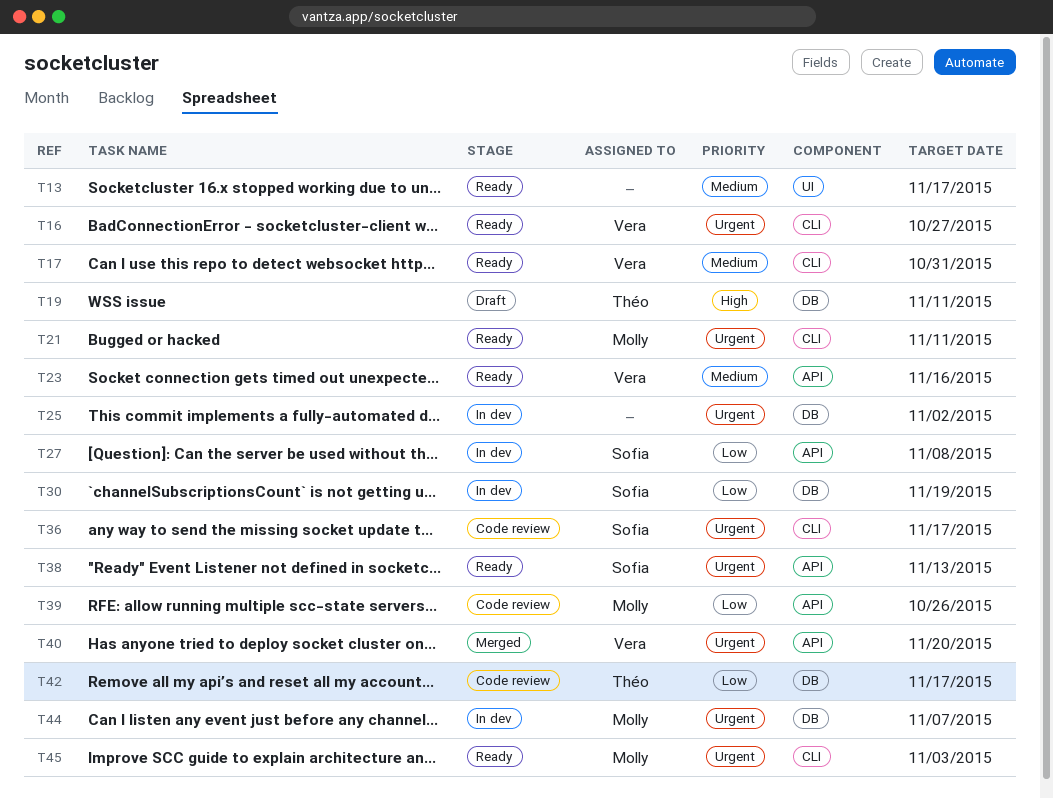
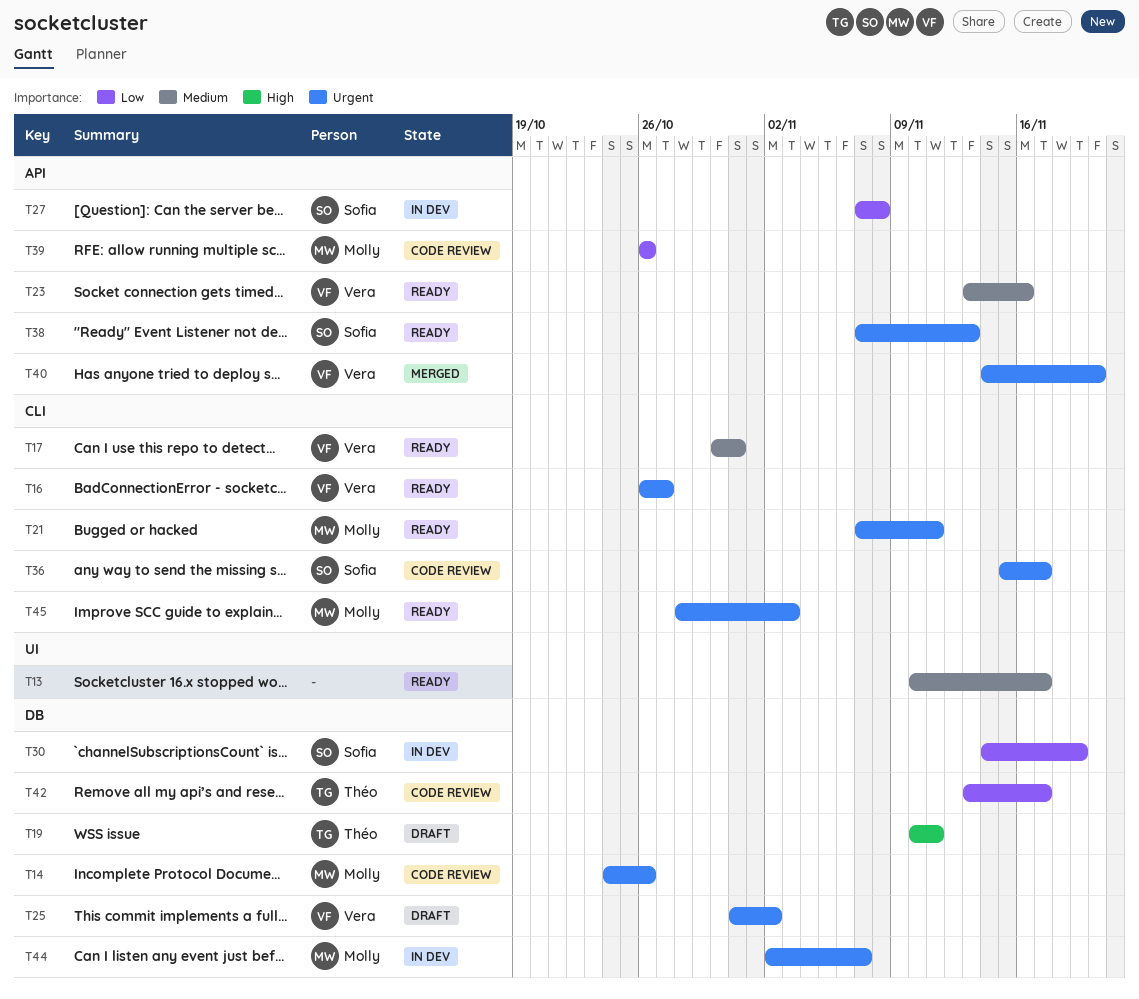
T14: none -> present
T25, status: In dev -> Draft
T25, owner: none -> Vera

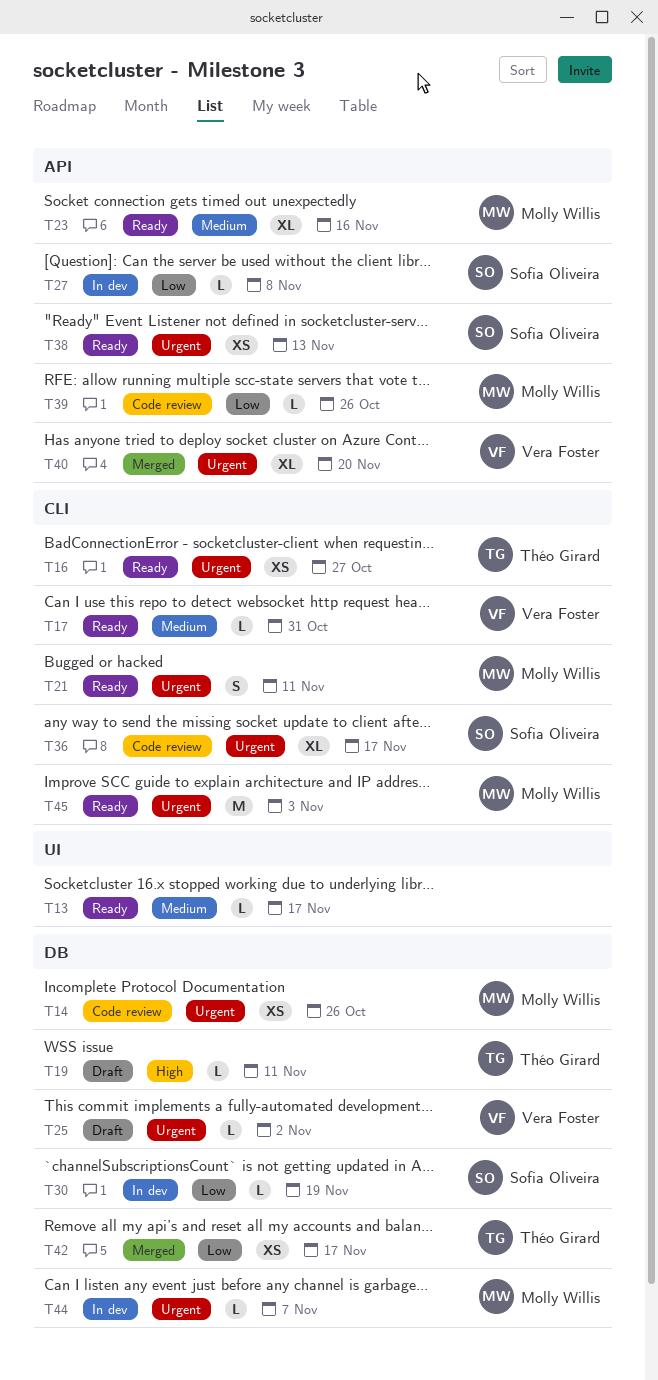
T16, owner: Vera Foster -> Théo Girard
T23, owner: Vera Foster -> Molly Willis
T42, status: Code review -> Merged

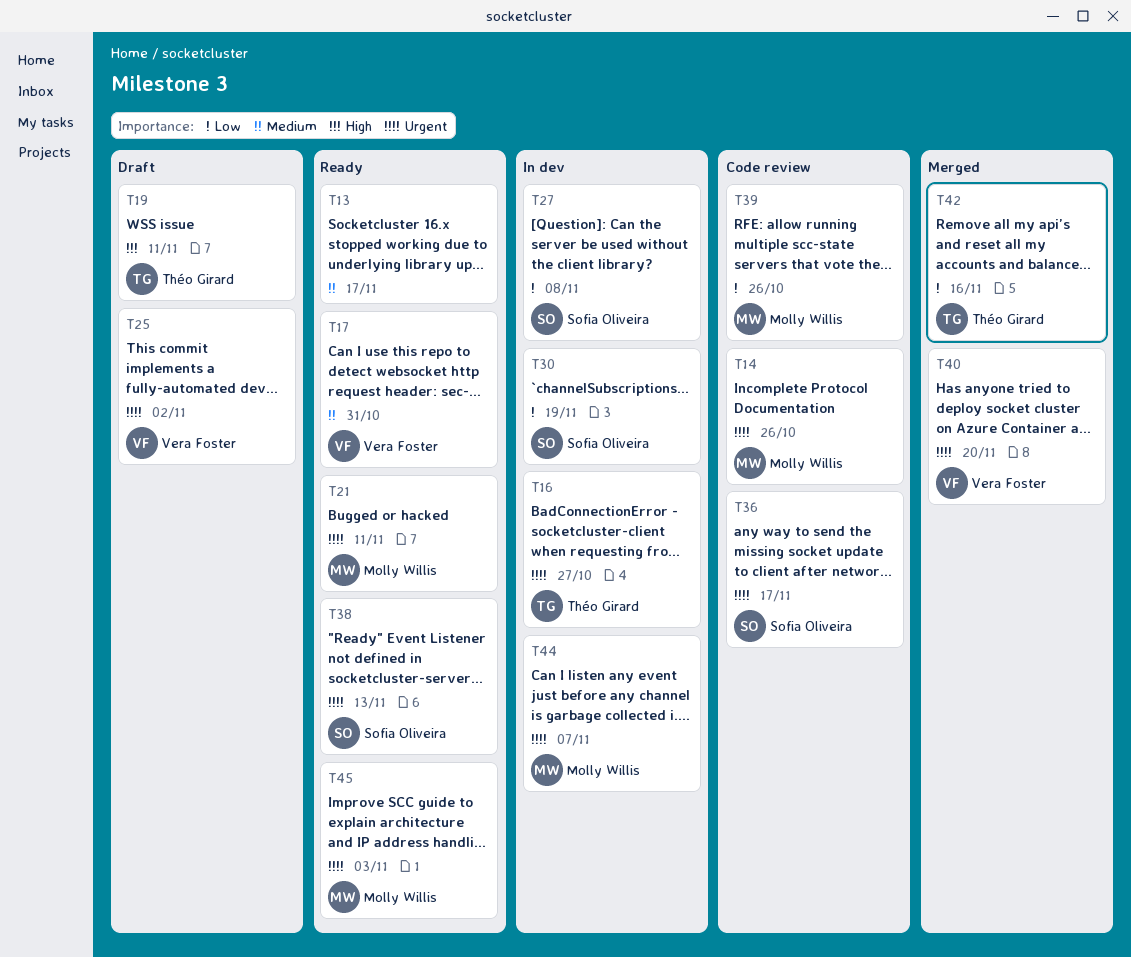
T16, status: Ready -> In dev
T23: present -> none
T42, due: Nov 17 -> Nov 16

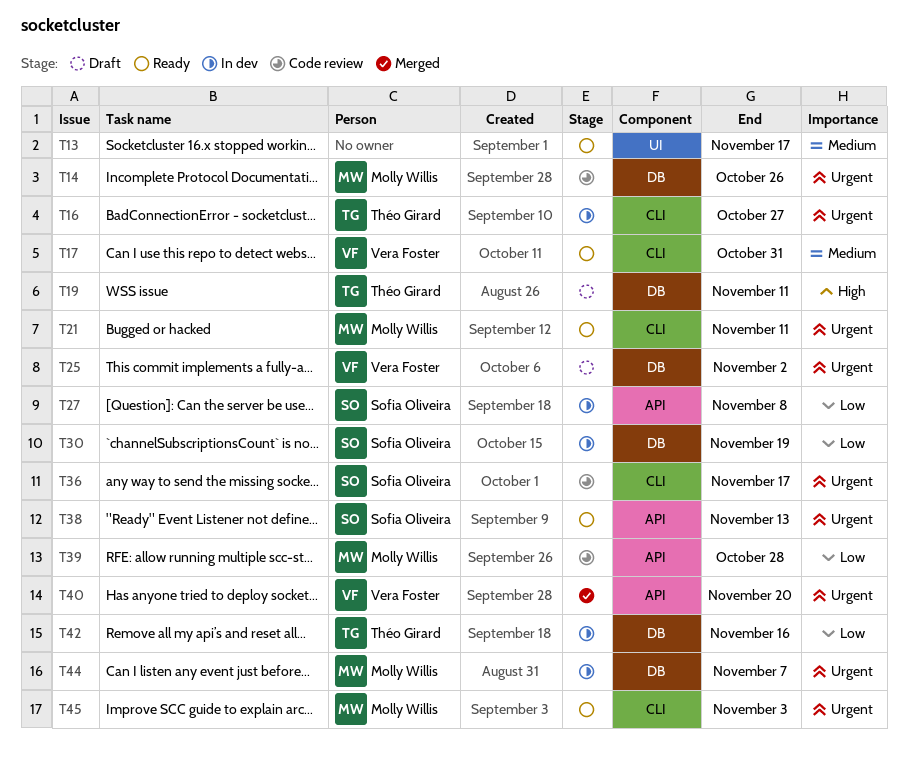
T39, due: Oct 26 -> Oct 28
T42, status: Merged -> In dev

